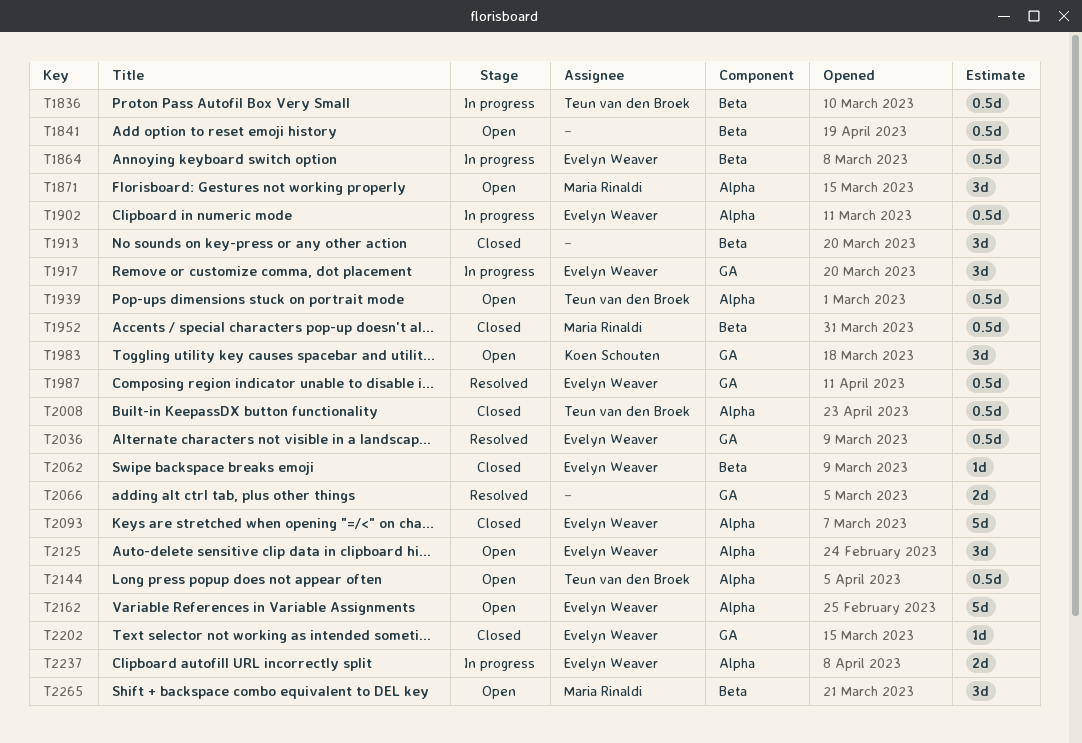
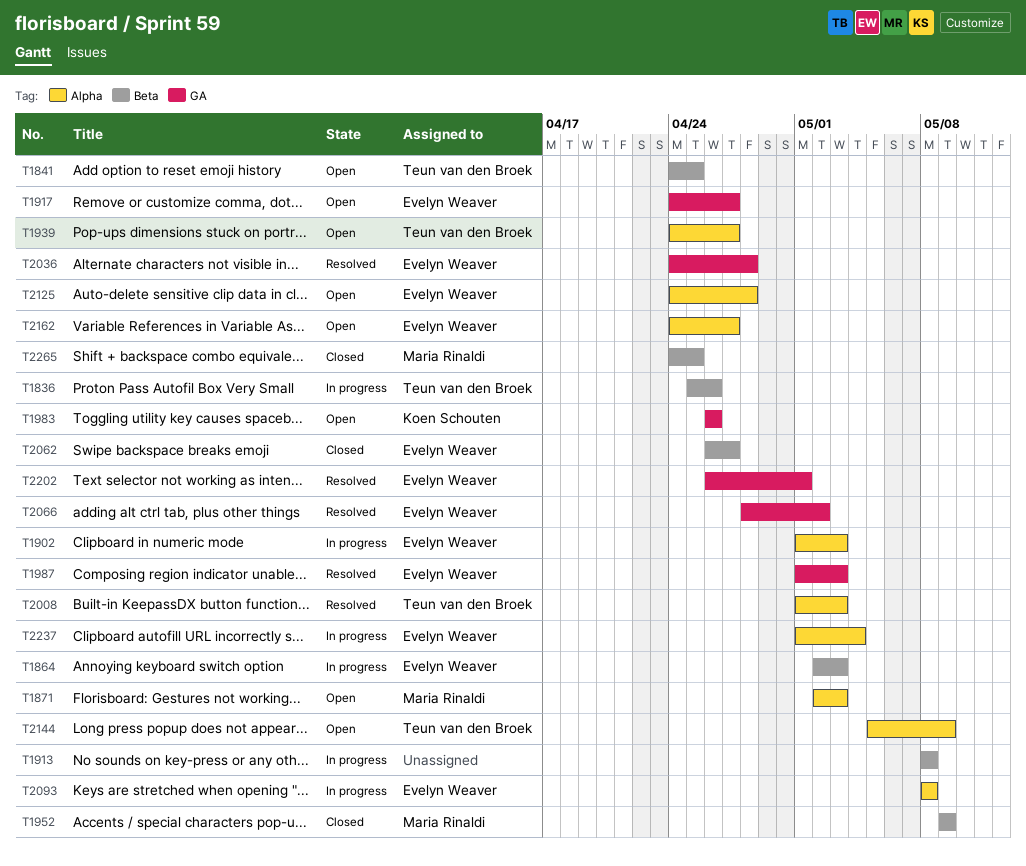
T1841, owner: none -> Teun van den Broek
T1913, status: Closed -> In progress
T1917, status: In progress -> Open
T2008, status: Closed -> Resolved
T2066, owner: none -> Evelyn Weaver
T2093, status: Closed -> In progress
T2202, status: Closed -> Resolved
T2265, status: Open -> Closed

